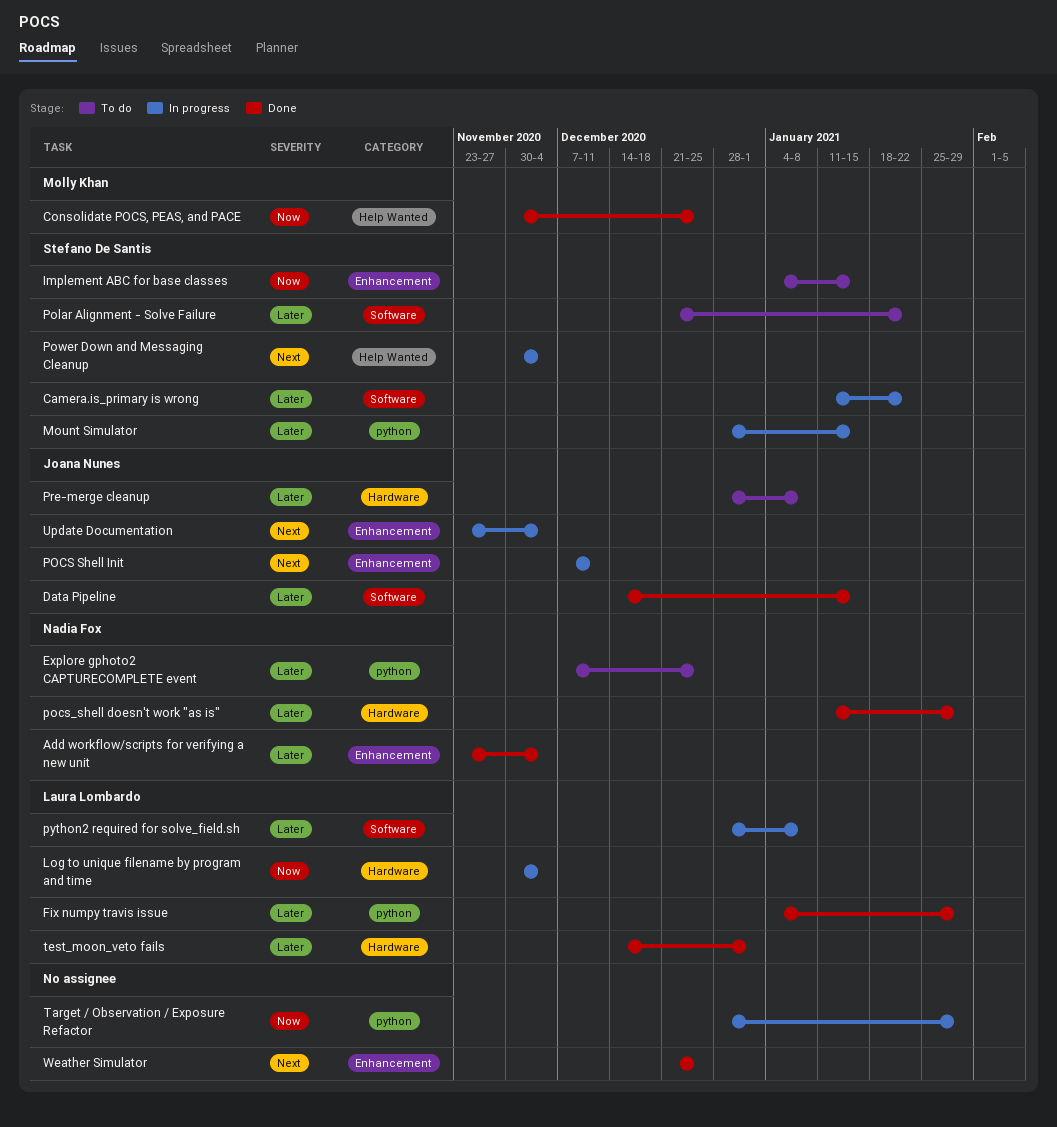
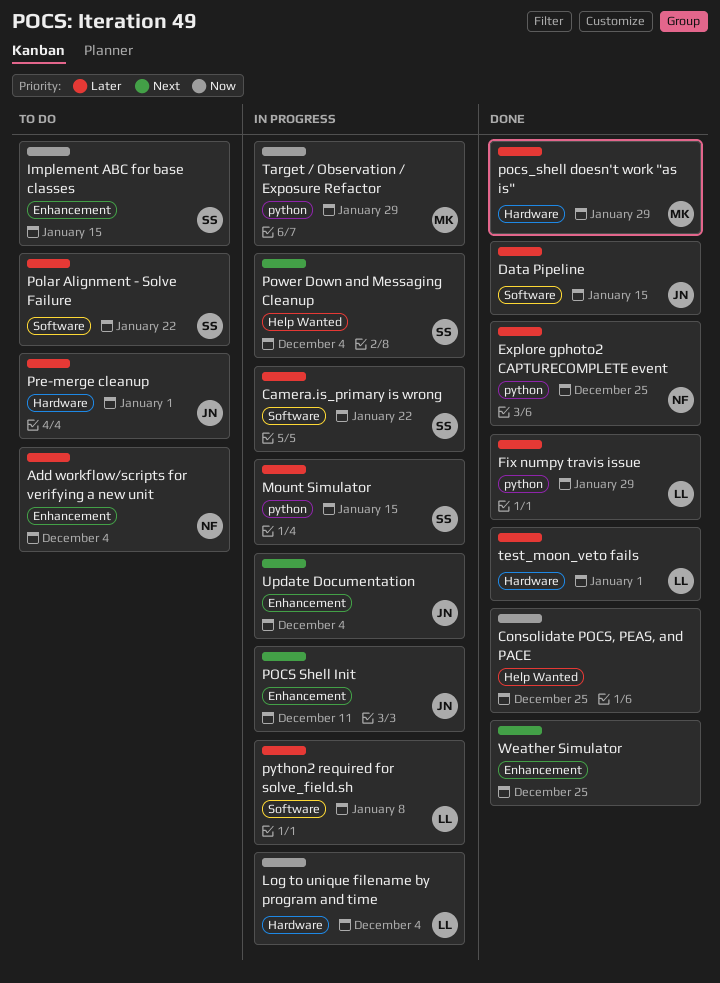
Add workflow/scripts for verifying a new unit, status: Done -> To do
Consolidate POCS, PEAS, and PACE, owner: Molly Khan -> none
Explore gphoto2 CAPTURECOMPLETE event, status: To do -> Done
pocs_shell doesn't work "as is", owner: Nadia Fox -> Molly Khan
Pre-merge cleanup, due: Jan 8 -> Jan 1
Target / Observation / Exposure Refactor, owner: none -> Molly Khan

